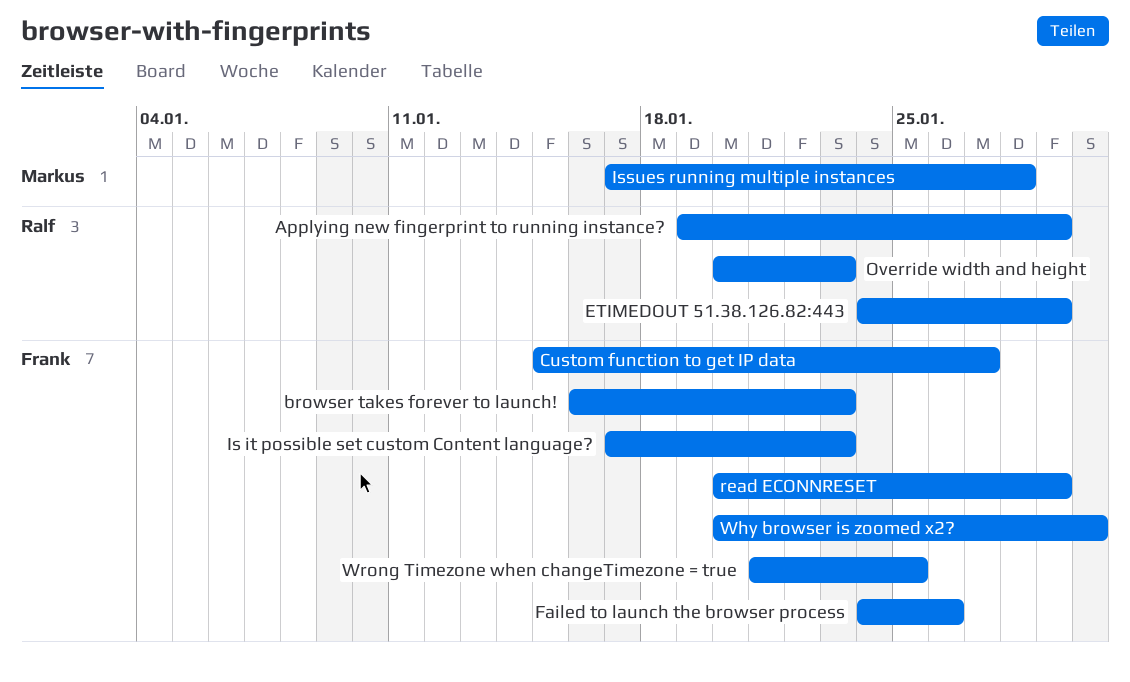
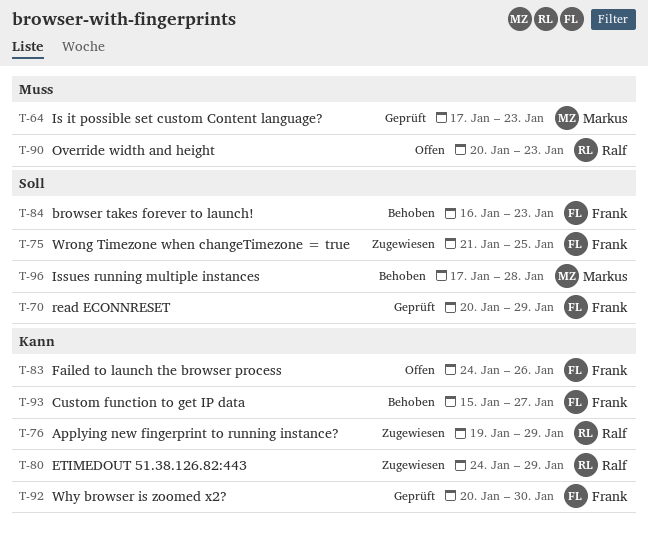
Is it possible set custom Content language?, owner: Frank -> Markus

